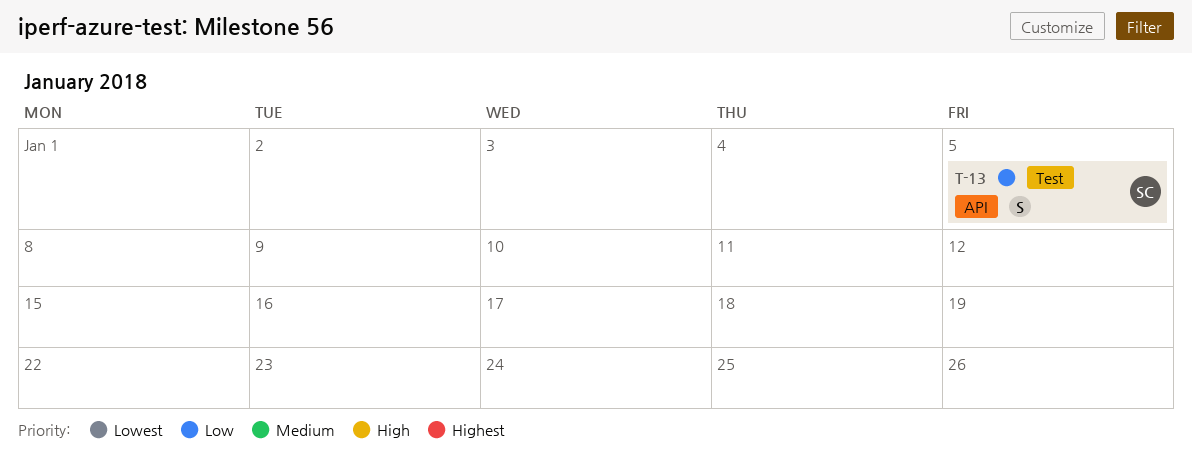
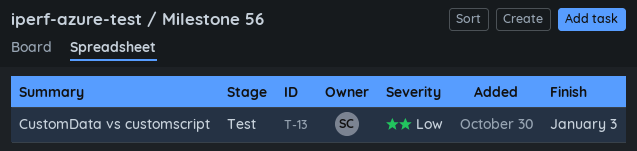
T-13, due: Jan 5 -> Jan 3

